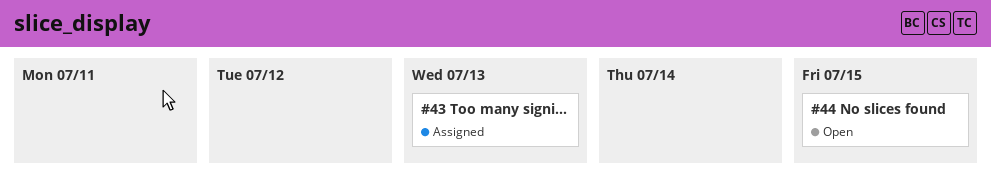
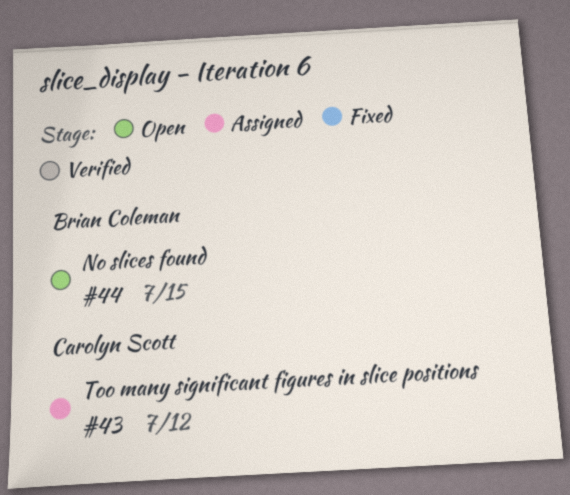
#43, due: Jul 13 -> Jul 12

